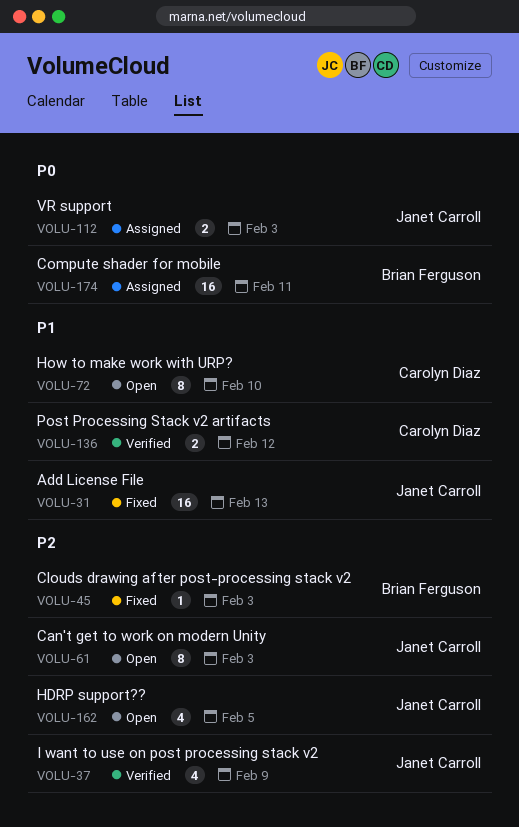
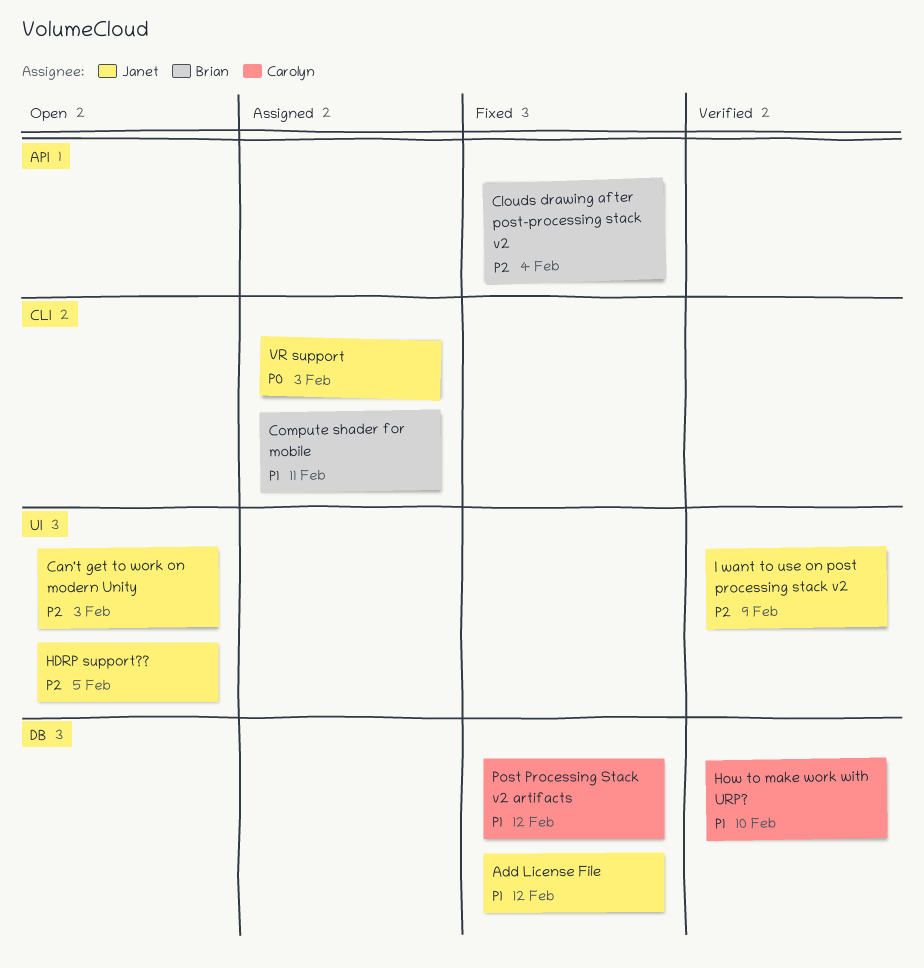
Add License File, due: Feb 13 -> Feb 12
Clouds drawing after post-processing stack v2, due: Feb 3 -> Feb 4
Compute shader for mobile, priority: P0 -> P1
How to make work with URP?, status: Open -> Verified
Post Processing Stack v2 artifacts, status: Verified -> Fixed

